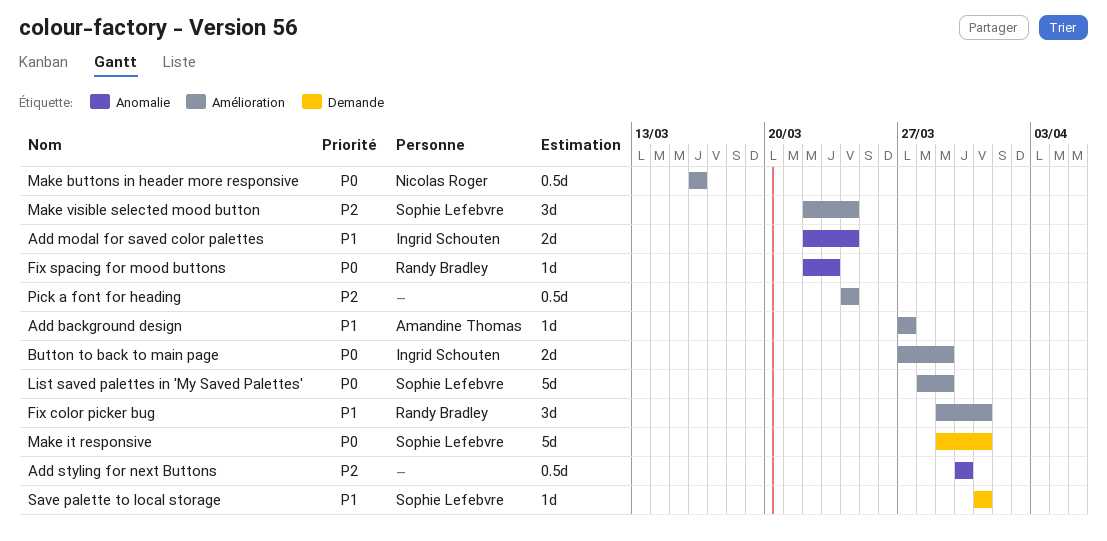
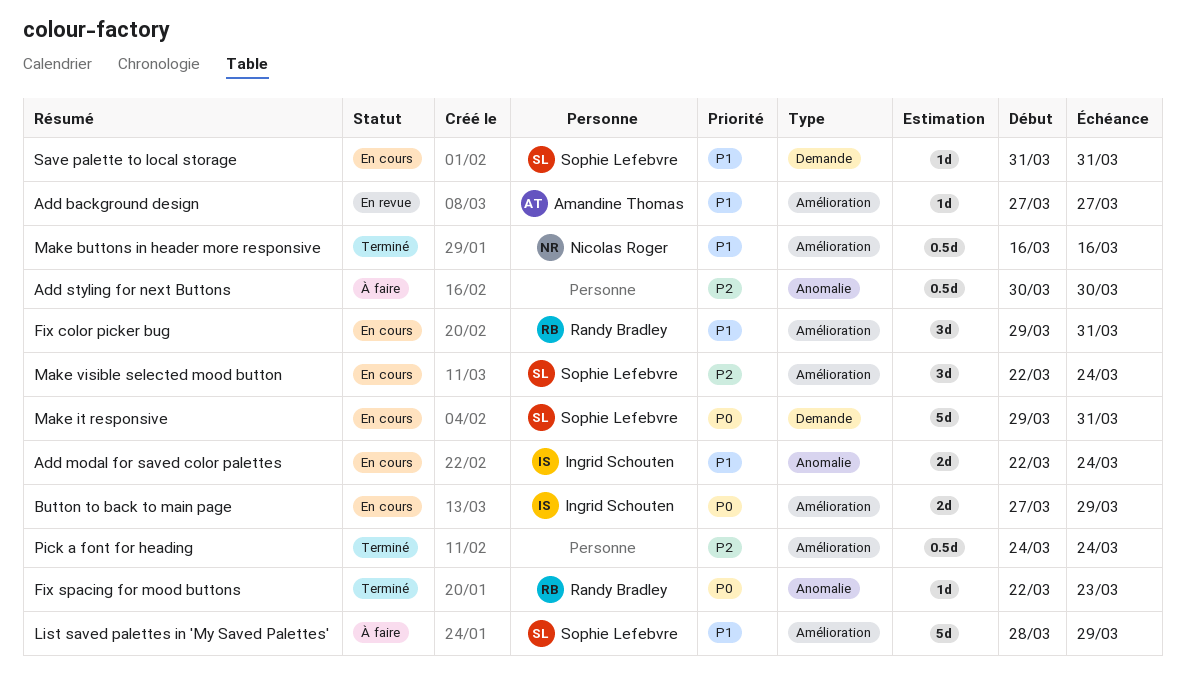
List saved palettes in 'My Saved Palettes', priority: P0 -> P1
Make buttons in header more responsive, priority: P0 -> P1

